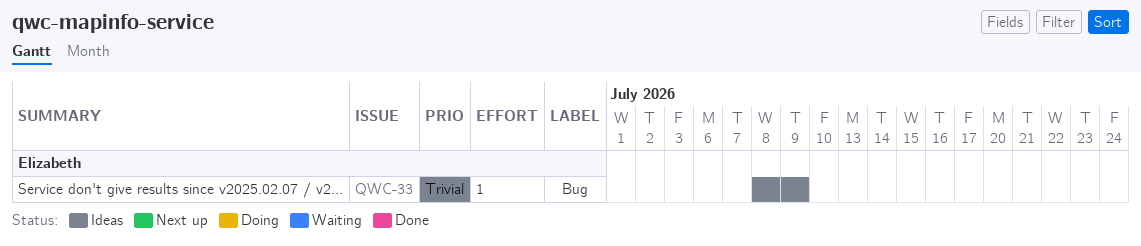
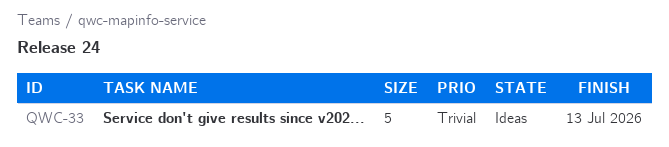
QWC-33, estimate: 1 -> 5
QWC-33, due: Jul 9 -> Jul 13

